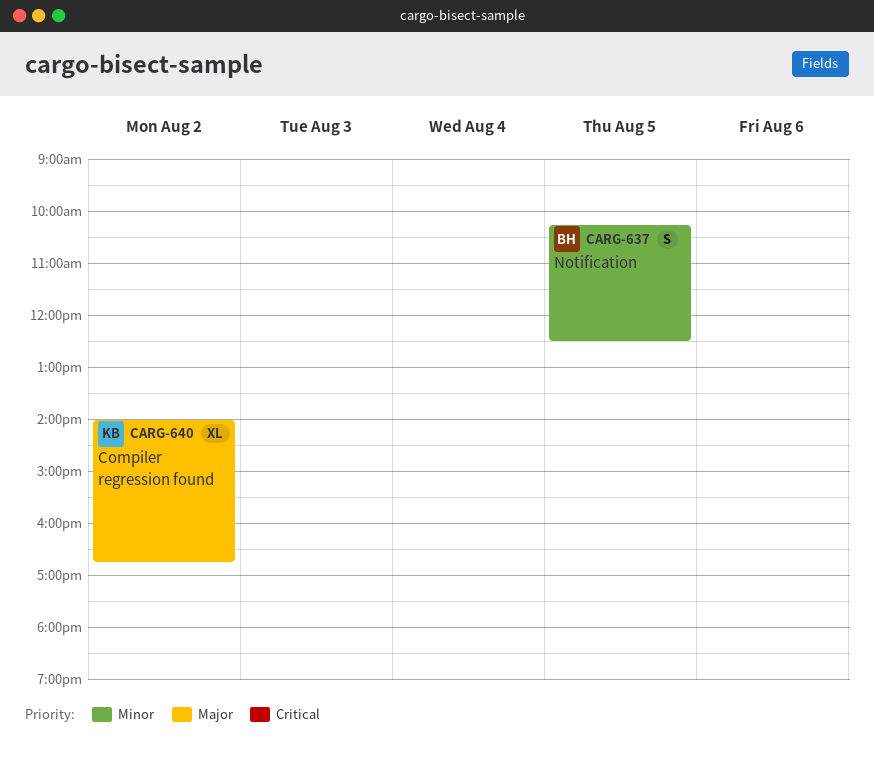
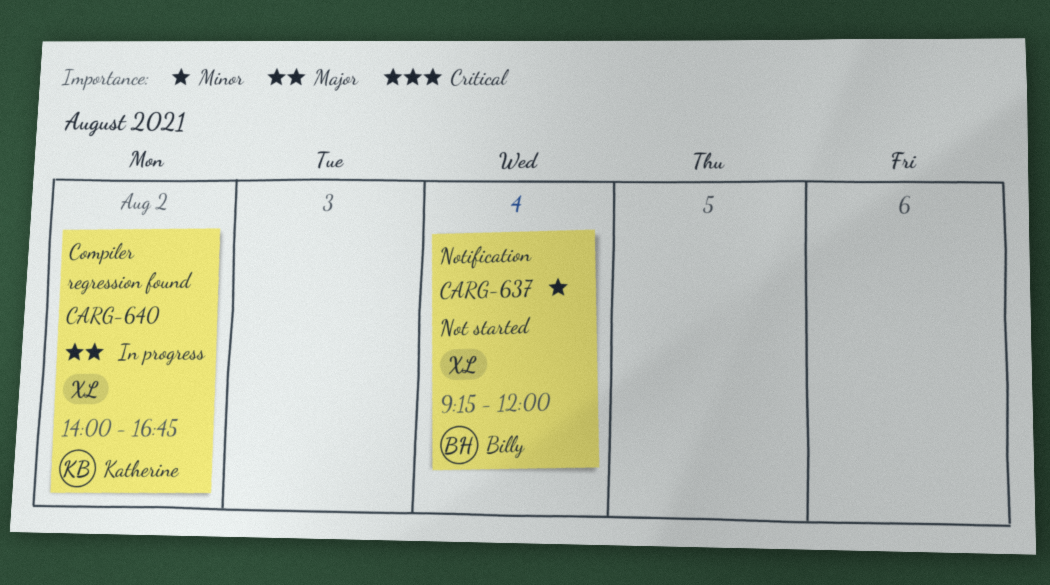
CARG-637, estimate: S -> XL
CARG-637, day: Aug 5 -> Aug 4
CARG-637, begins: 10:15 -> 09:15
CARG-637, ends: 12:30 -> 12:00

